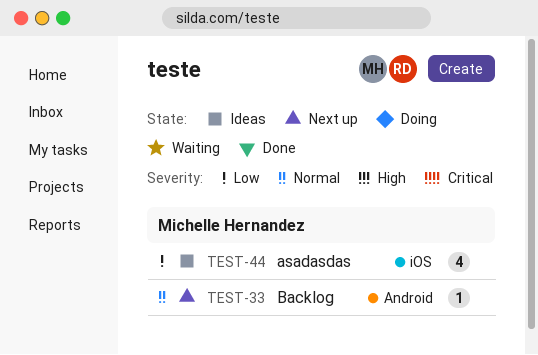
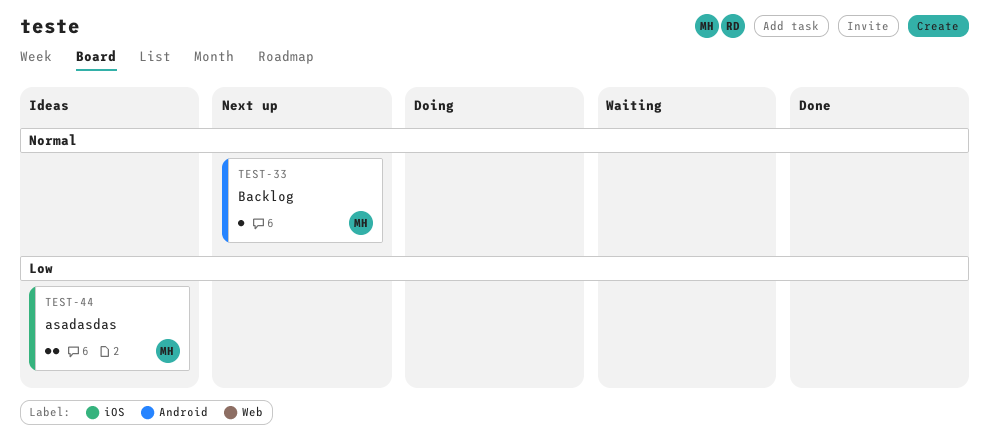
TEST-44, estimate: 4 -> 2

